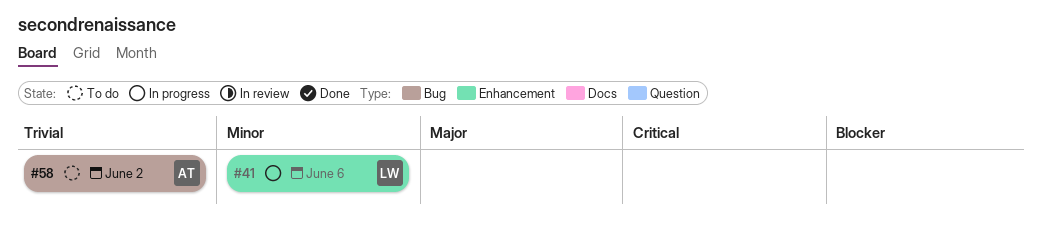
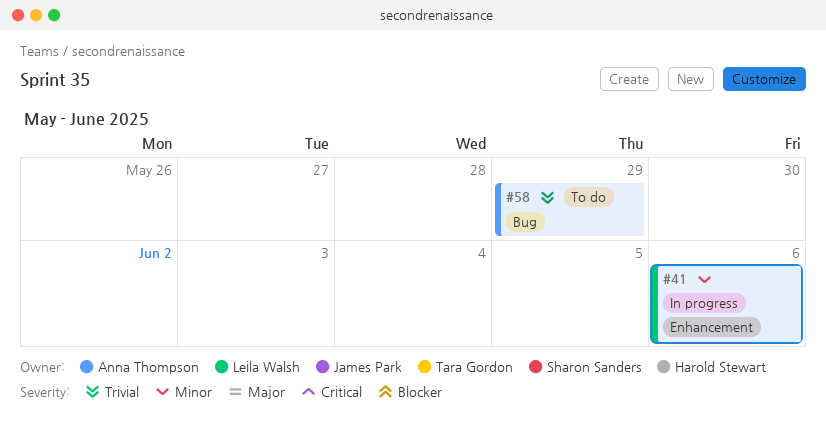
#58, due: Jun 2 -> May 29

